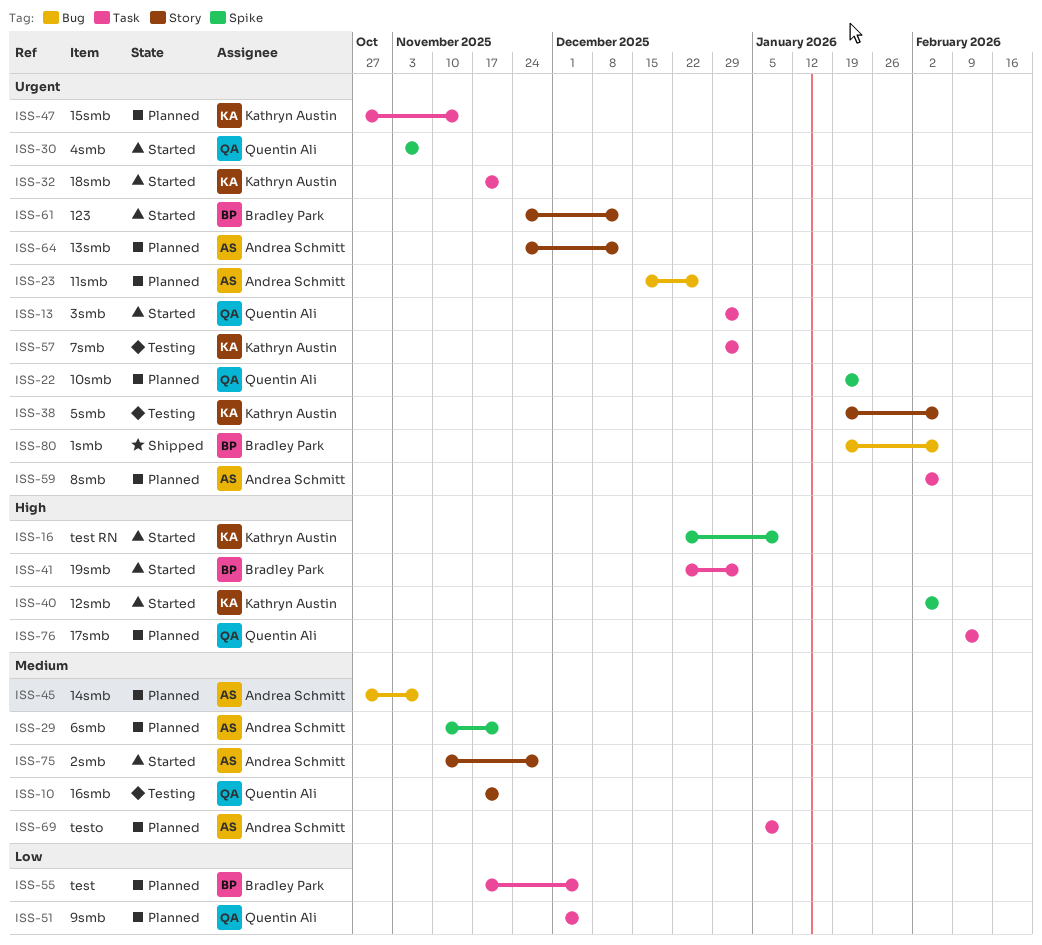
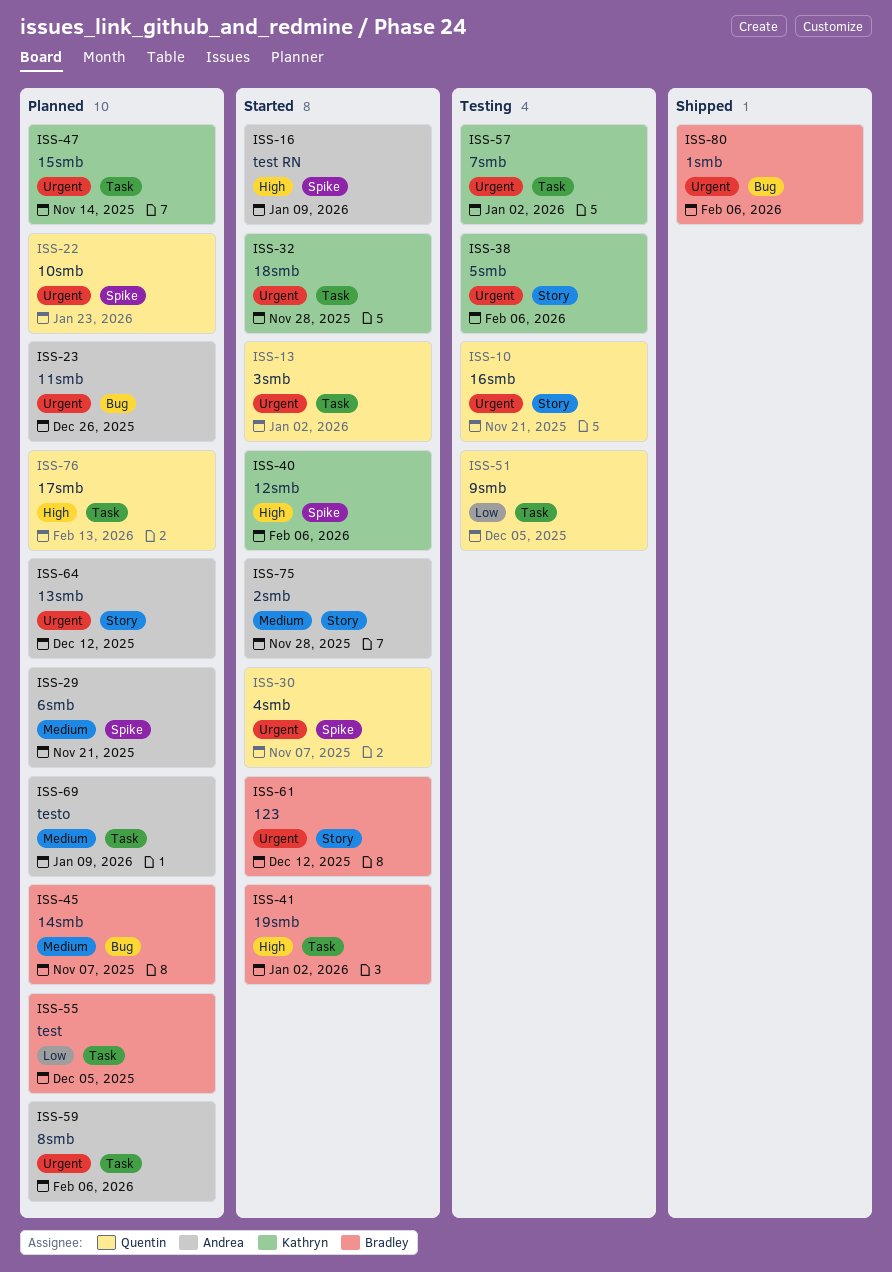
ISS-10, priority: Medium -> Urgent
ISS-16, owner: Kathryn Austin -> Andrea Schmitt
ISS-32, due: Nov 21 -> Nov 28
ISS-45, owner: Andrea Schmitt -> Bradley Park
ISS-51, status: Planned -> Testing

